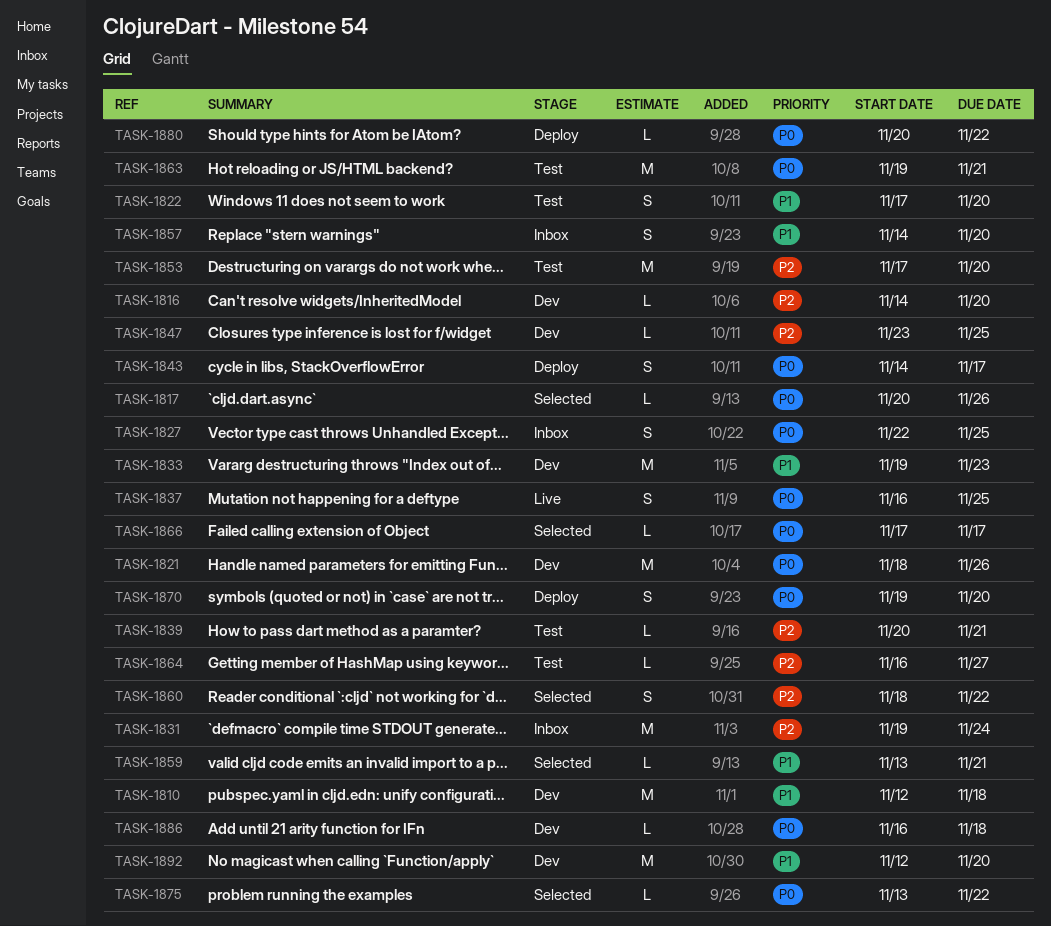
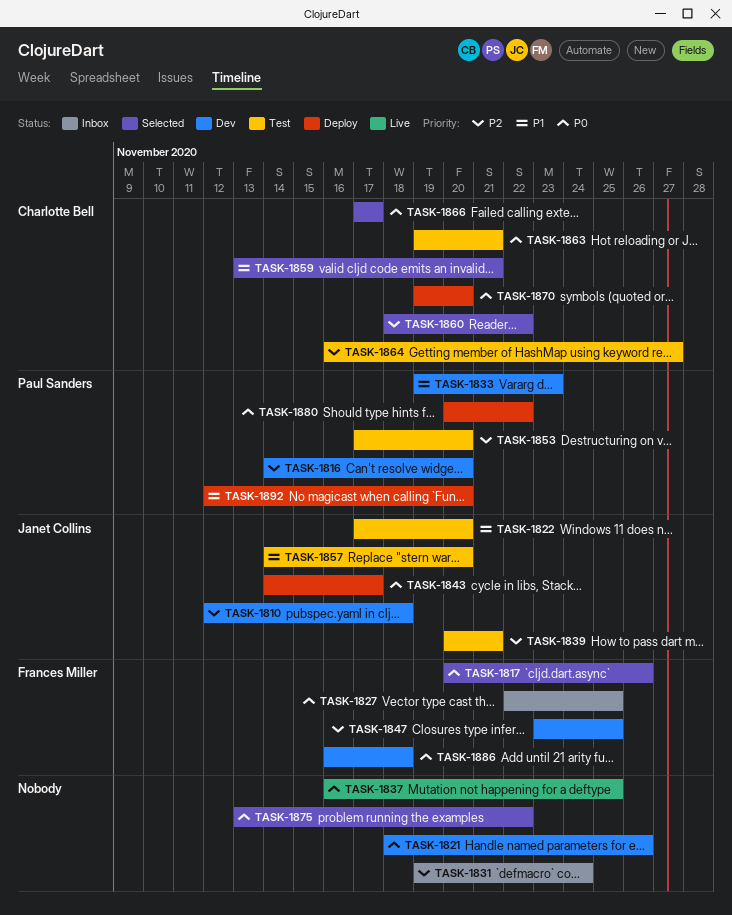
TASK-1810, priority: P1 -> P2
TASK-1857, status: Inbox -> Test
TASK-1892, status: Dev -> Deploy

